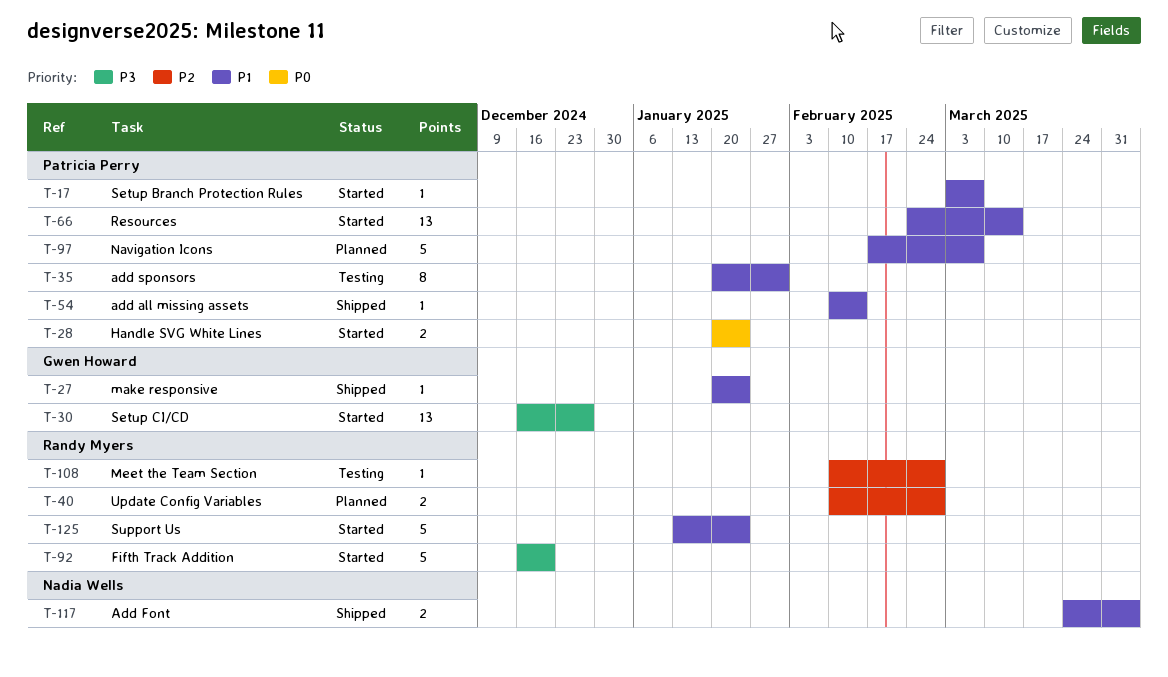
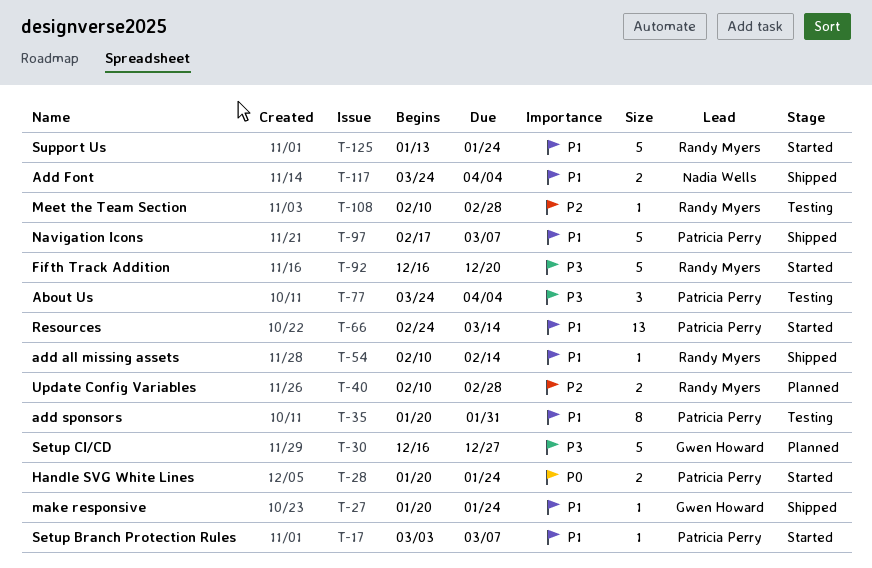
T-30, status: Started -> Planned
T-30, estimate: 13 -> 5
T-54, owner: Patricia Perry -> Randy Myers
T-77: none -> present
T-97, status: Planned -> Shipped

